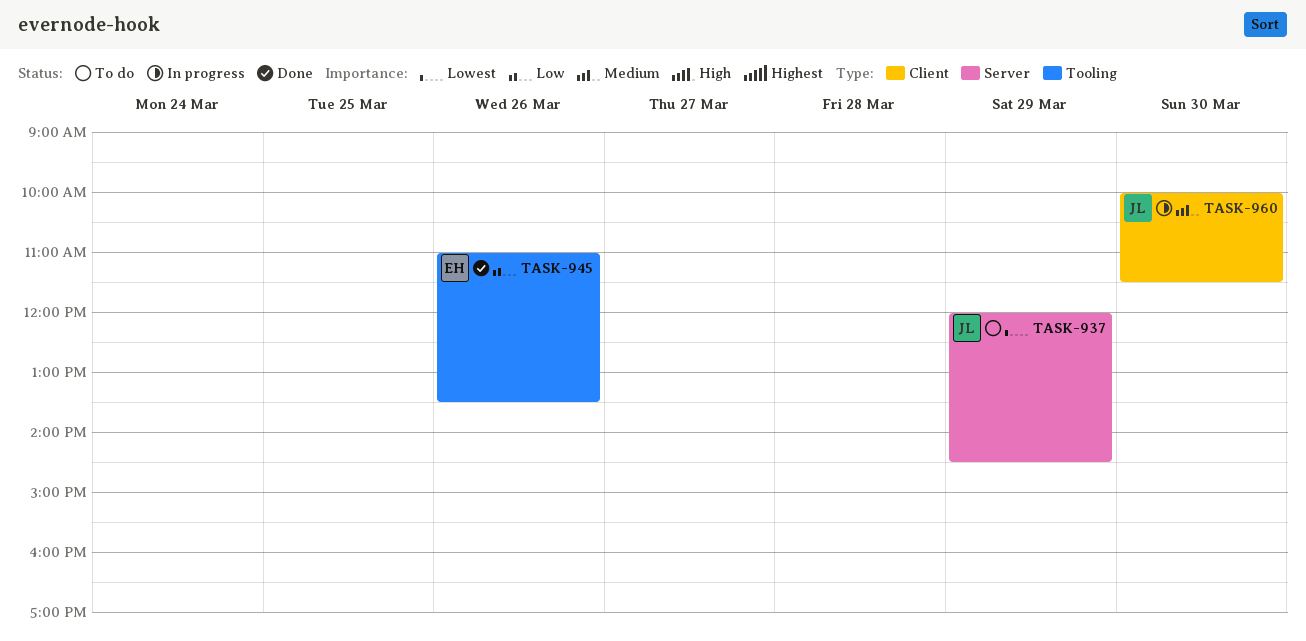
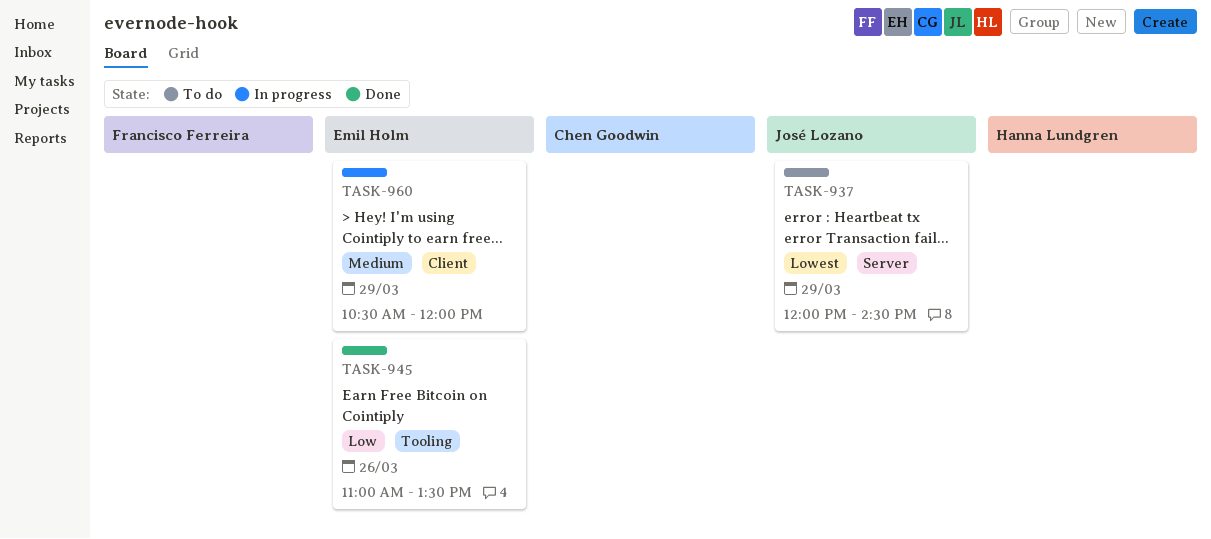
TASK-960, owner: José Lozano -> Emil Holm
TASK-960, day: Mar 30 -> Mar 29
TASK-960, begins: 10:00 -> 10:30
TASK-960, ends: 11:30 -> 12:00

